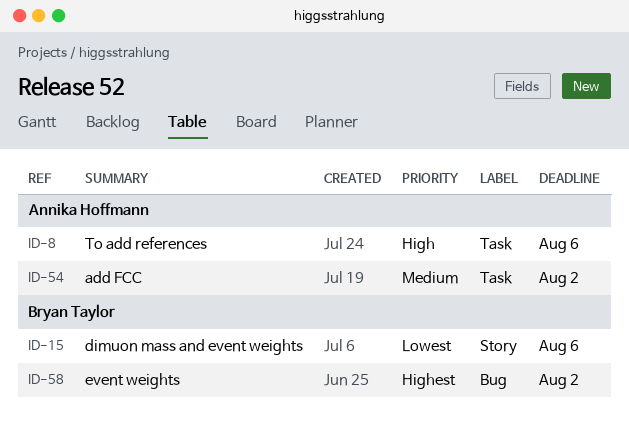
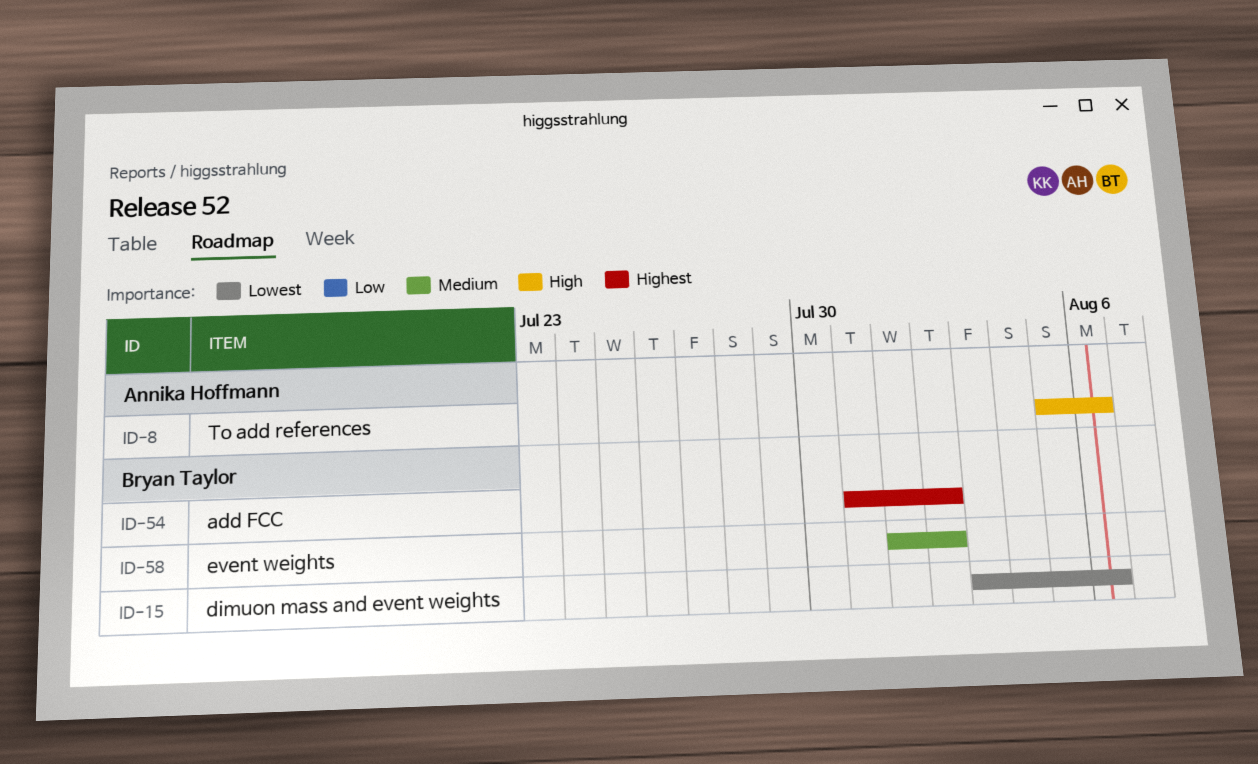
ID-54, owner: Annika Hoffmann -> Bryan Taylor
ID-54, priority: Medium -> Highest
ID-58, priority: Highest -> Medium

